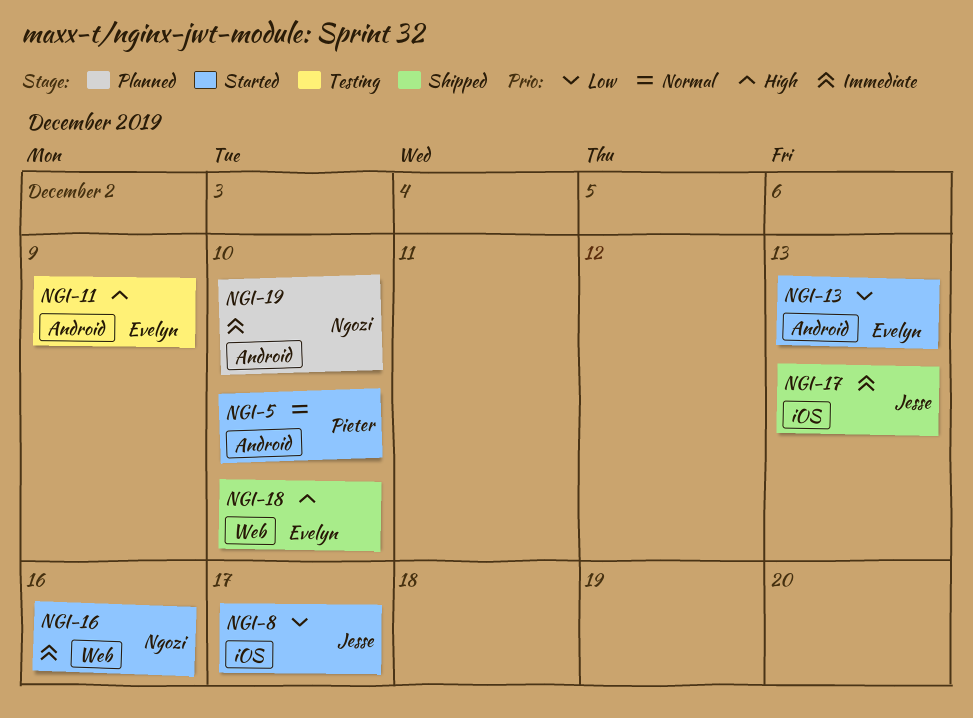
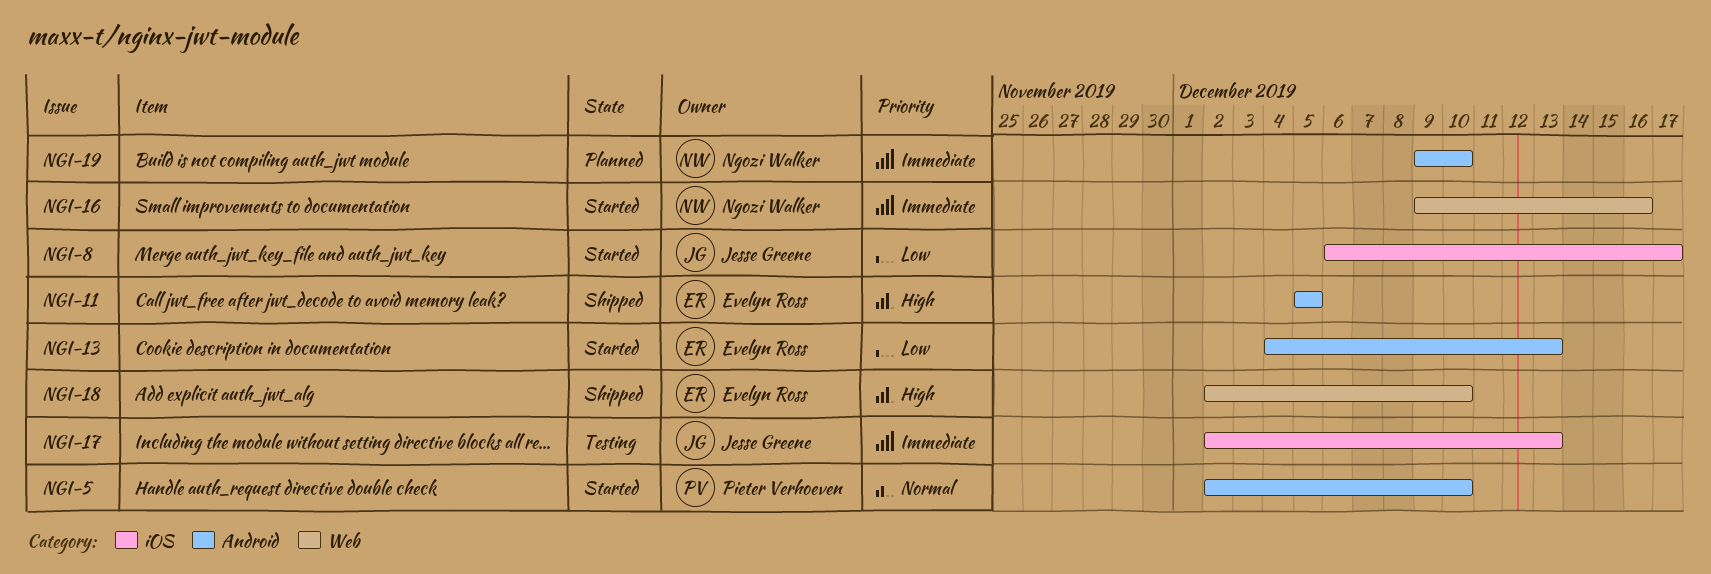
NGI-11, status: Testing -> Shipped
NGI-11, due: Dec 9 -> Dec 5
NGI-17, status: Shipped -> Testing

